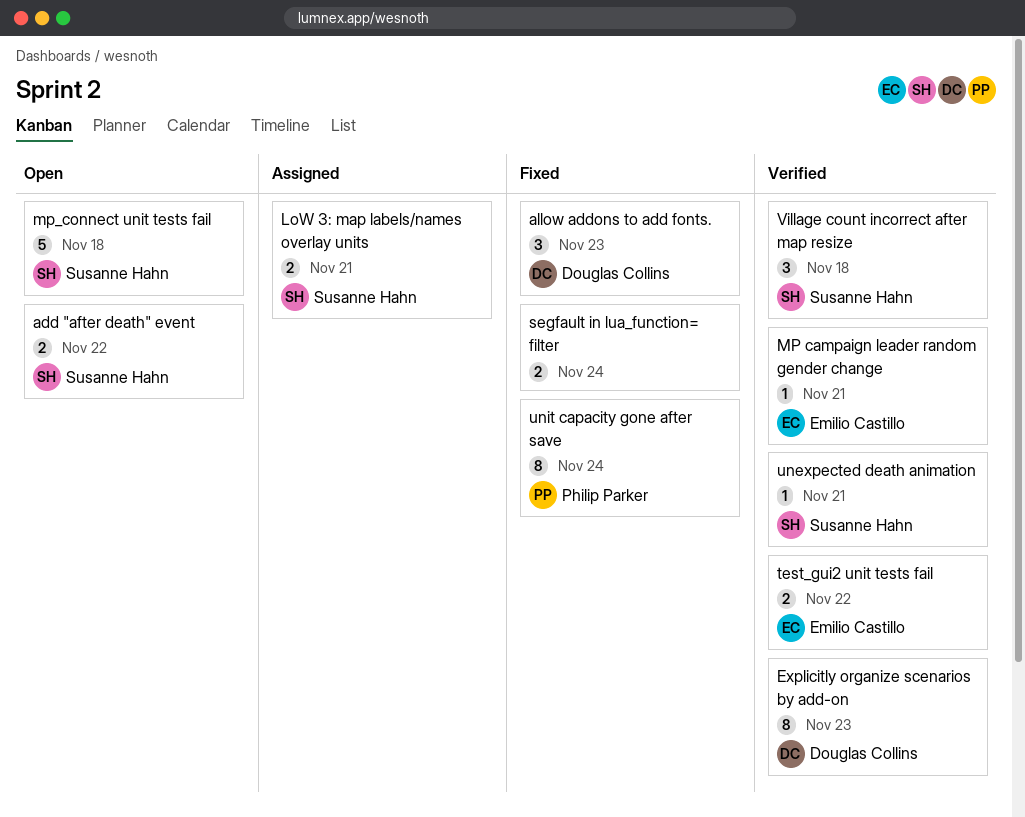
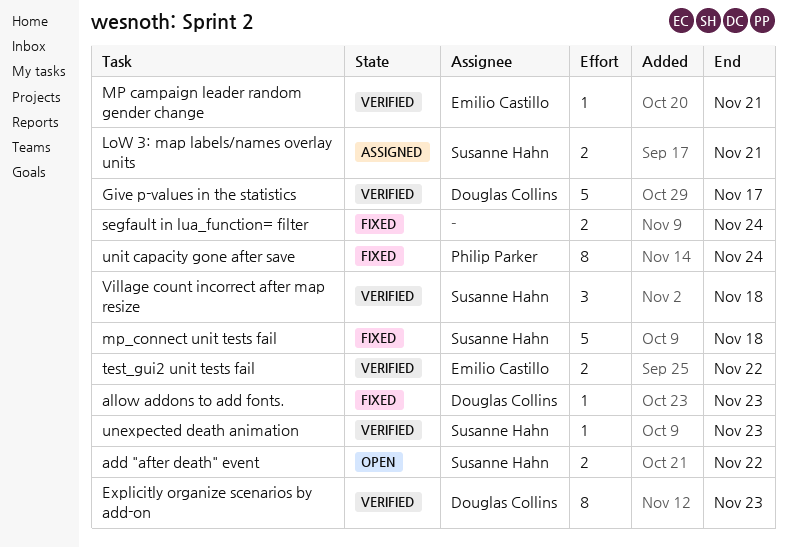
allow addons to add fonts., estimate: 3 -> 1
Give p-values in the statistics: none -> present
mp_connect unit tests fail, status: Open -> Fixed
unexpected death animation, due: Nov 21 -> Nov 23

